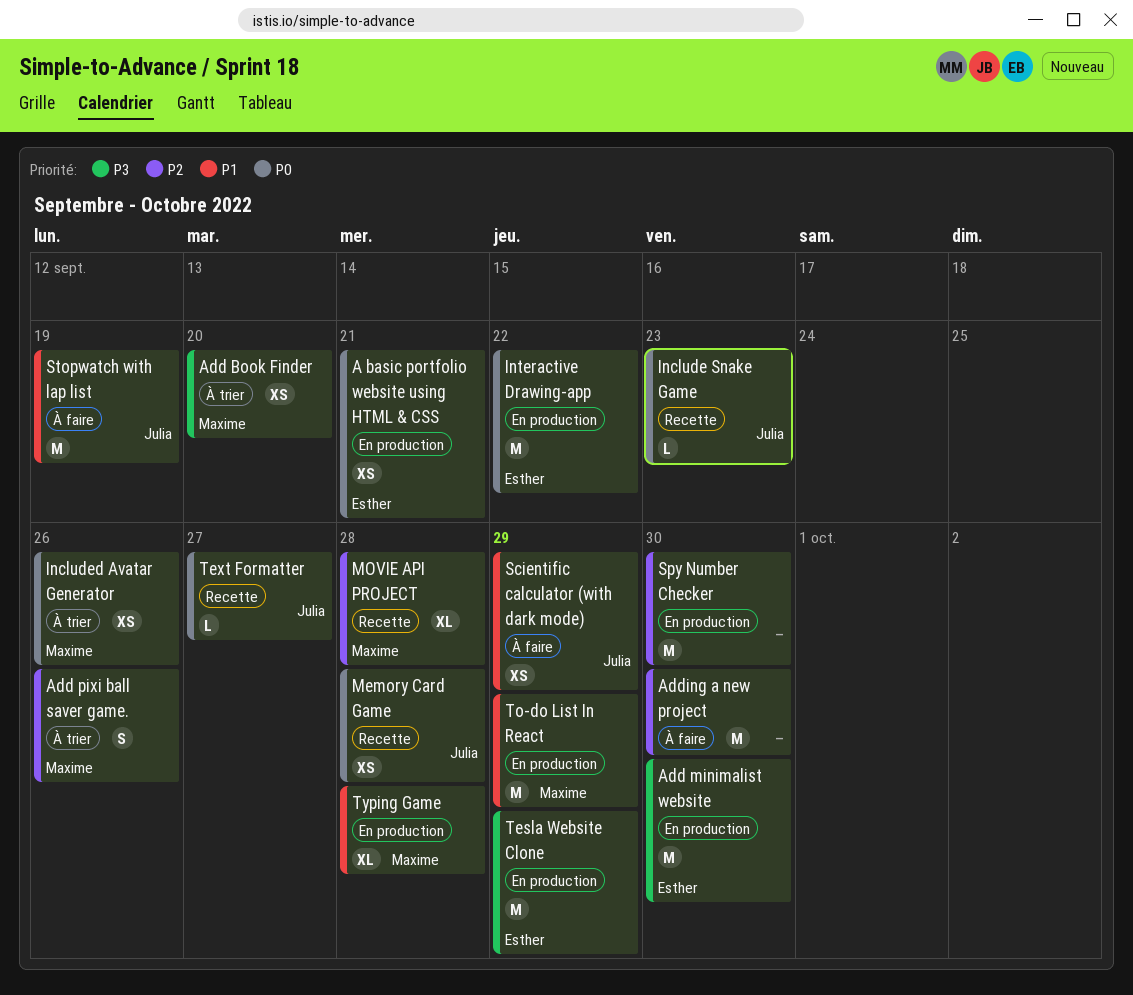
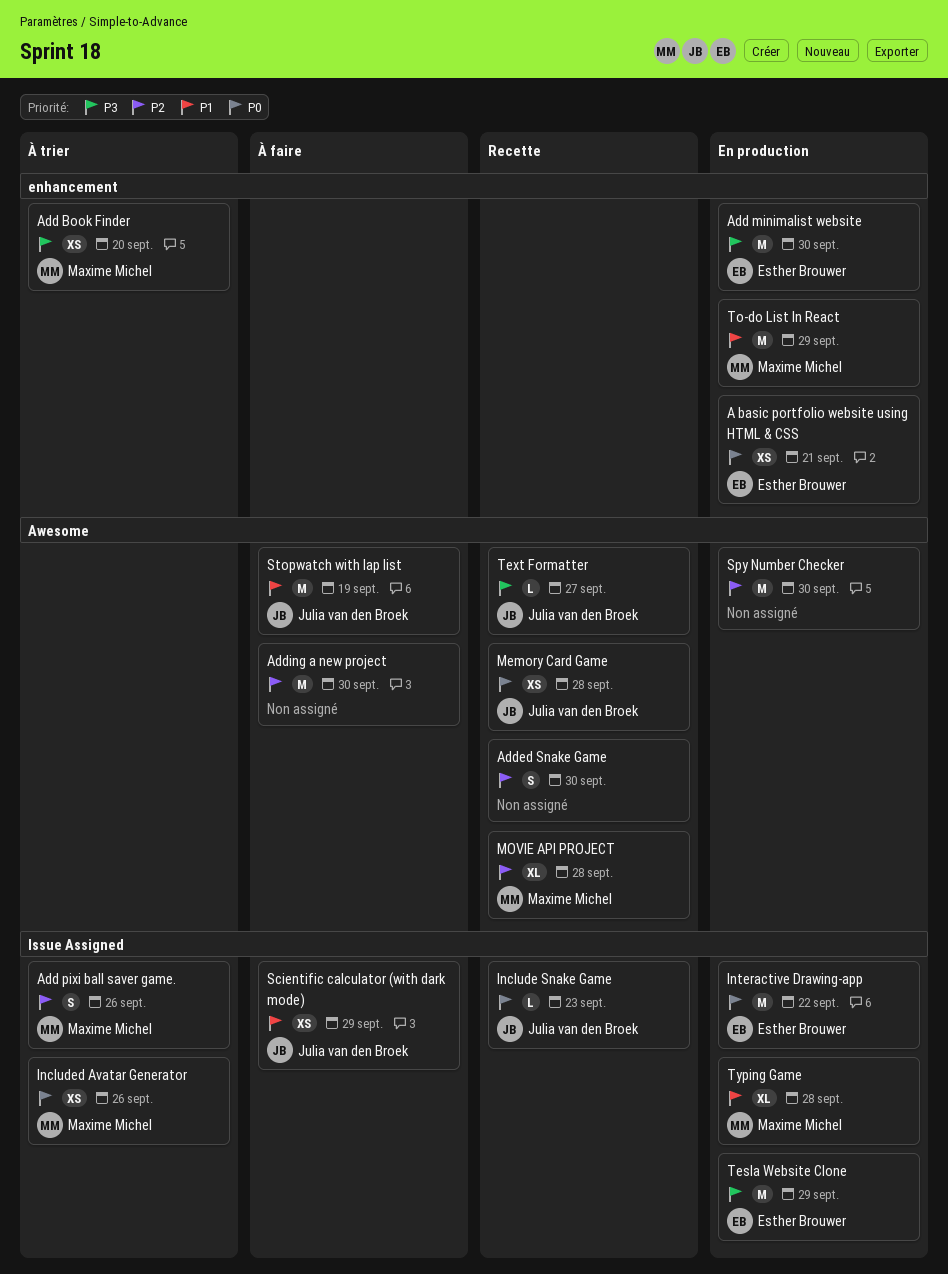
Added Snake Game: none -> present
Text Formatter, priority: P0 -> P3

